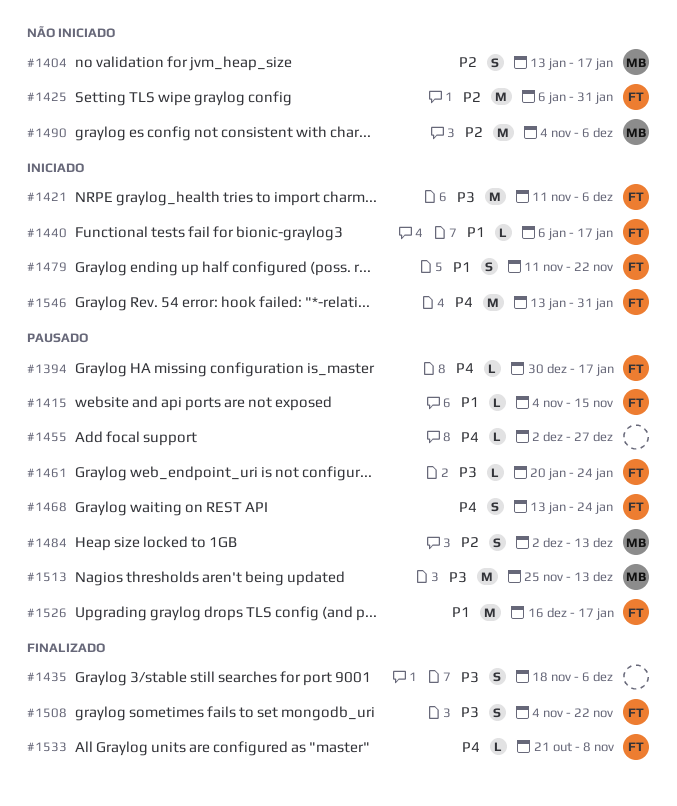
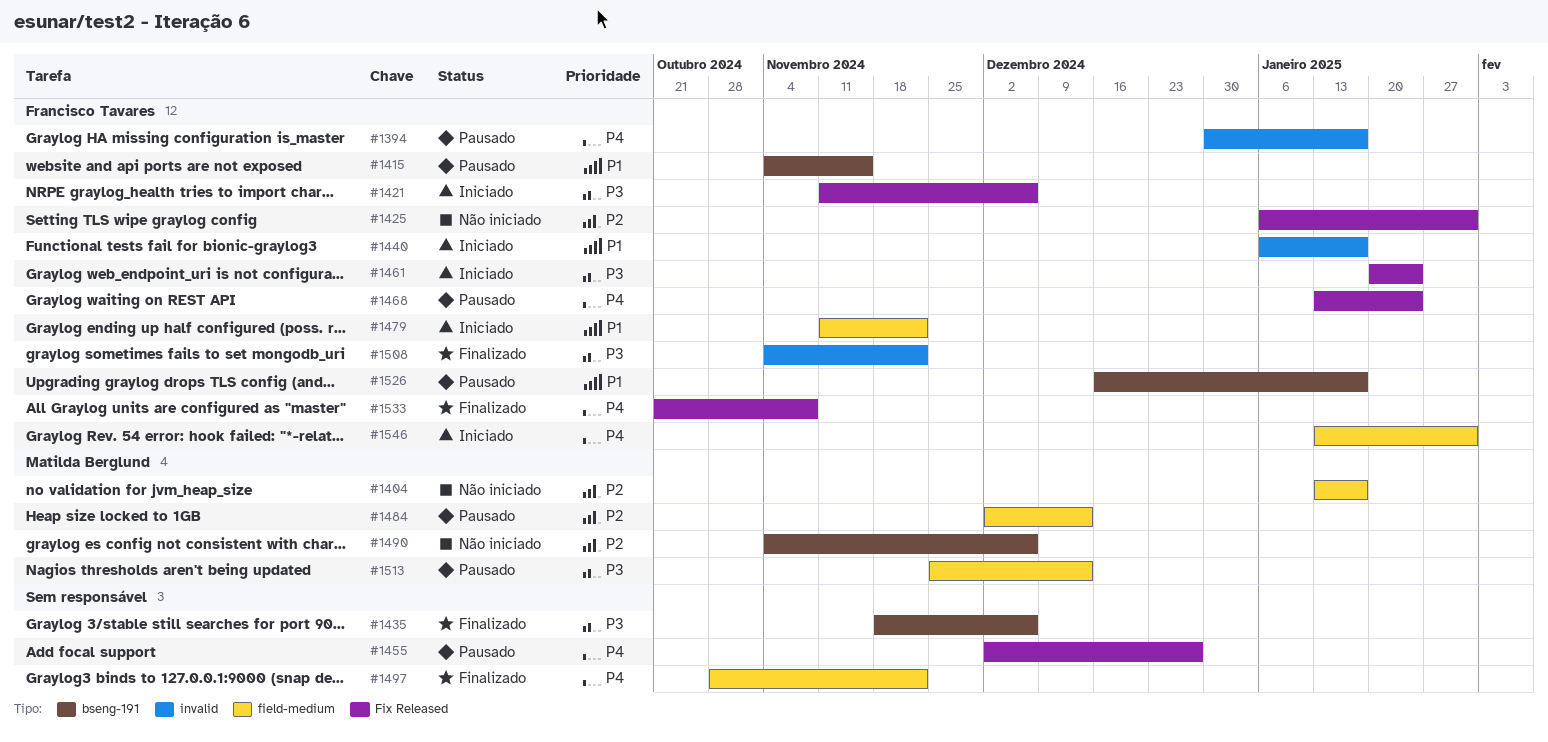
#1461, status: Pausado -> Iniciado
#1497: none -> present

